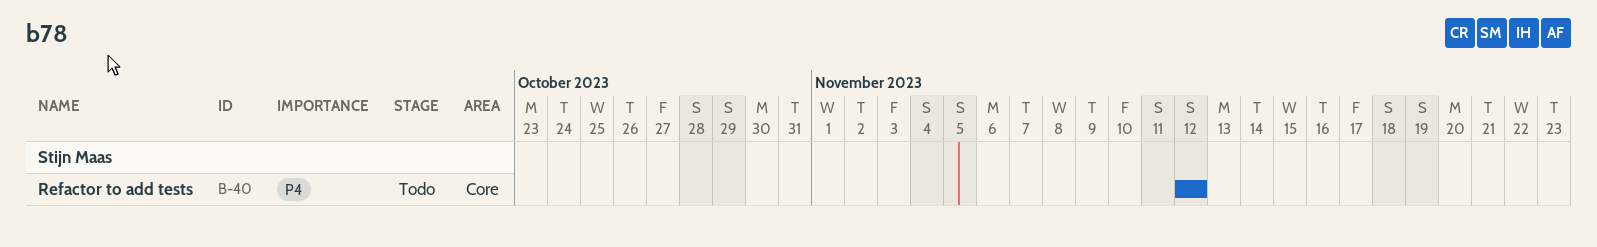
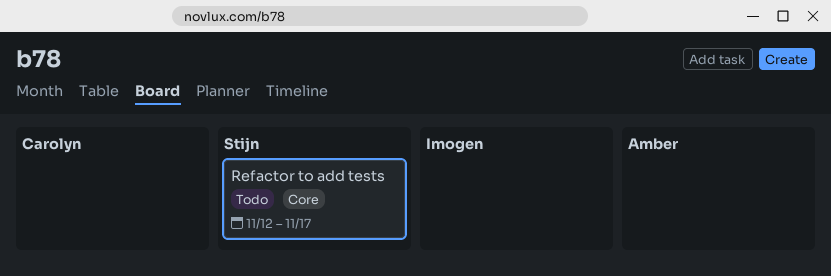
Refactor to add tests, due: Nov 12 -> Nov 17

